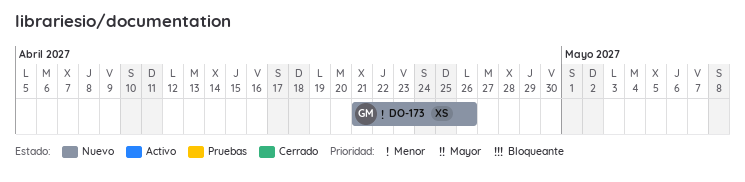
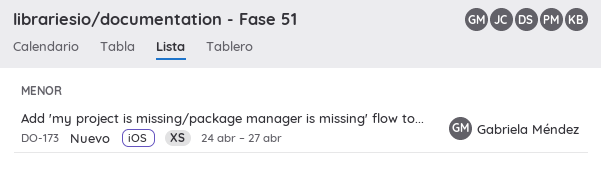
DO-173, start: Apr 21 -> Apr 24
DO-173, due: Apr 26 -> Apr 27

